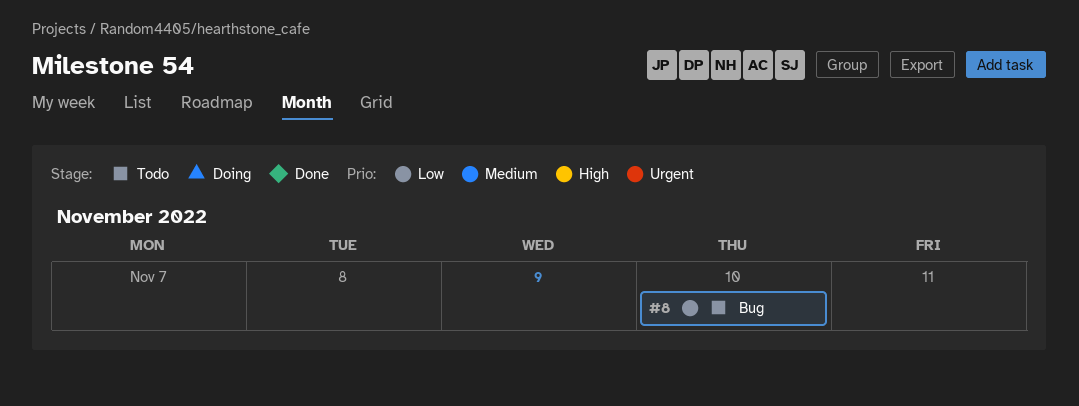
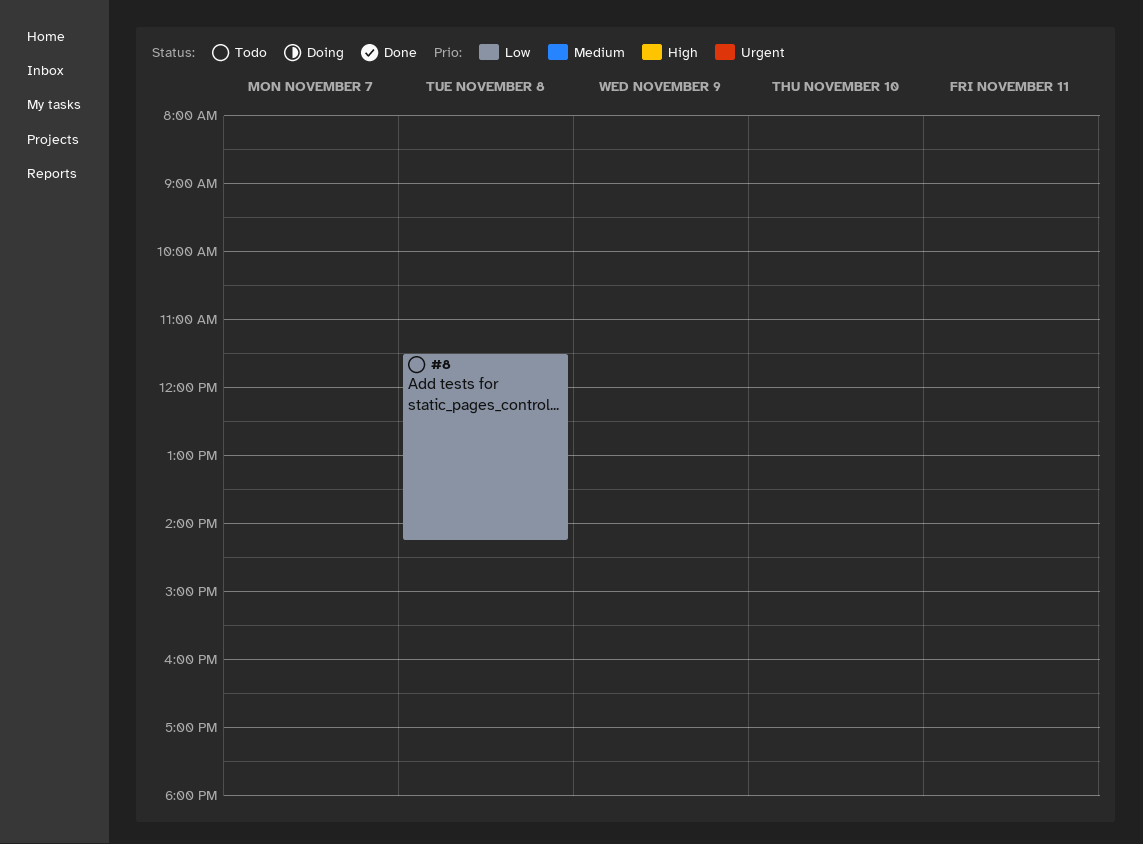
#8, day: Nov 10 -> Nov 8

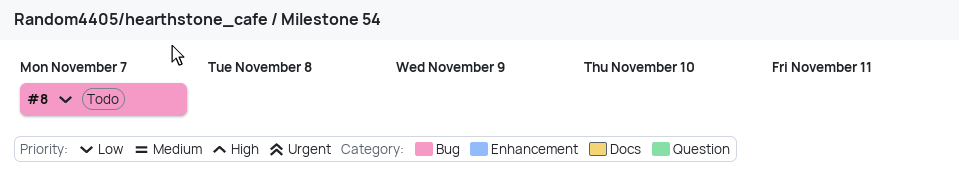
#8, day: Nov 8 -> Nov 7

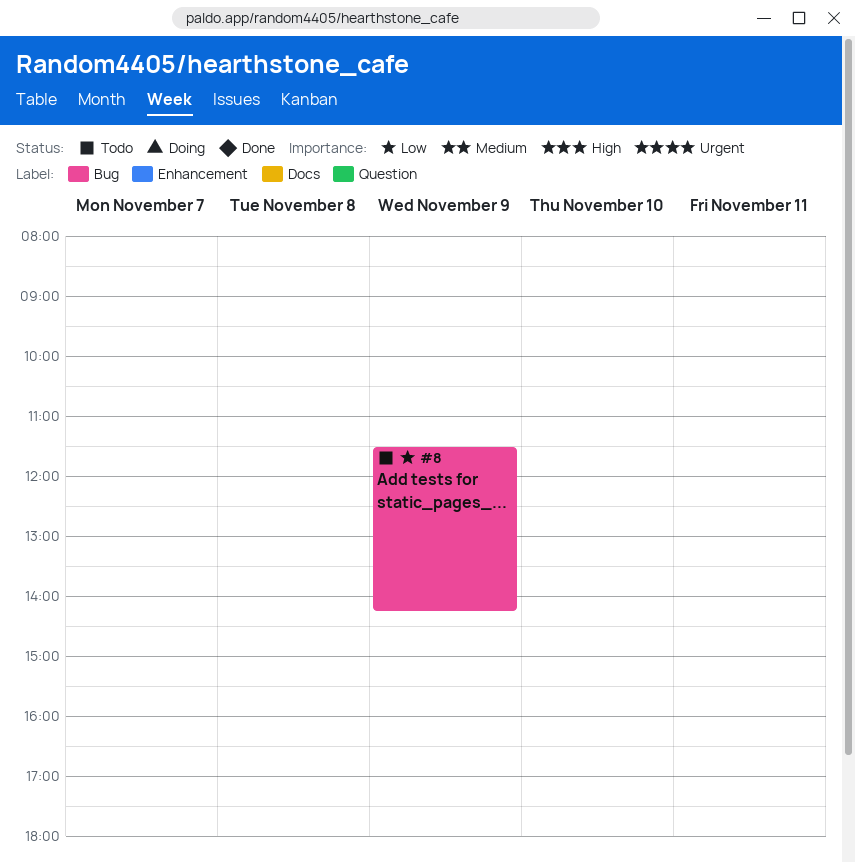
#8, day: Nov 7 -> Nov 9

